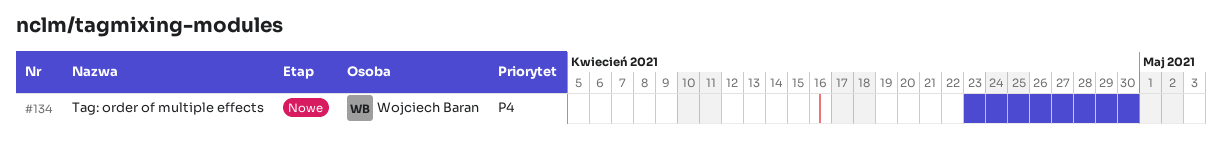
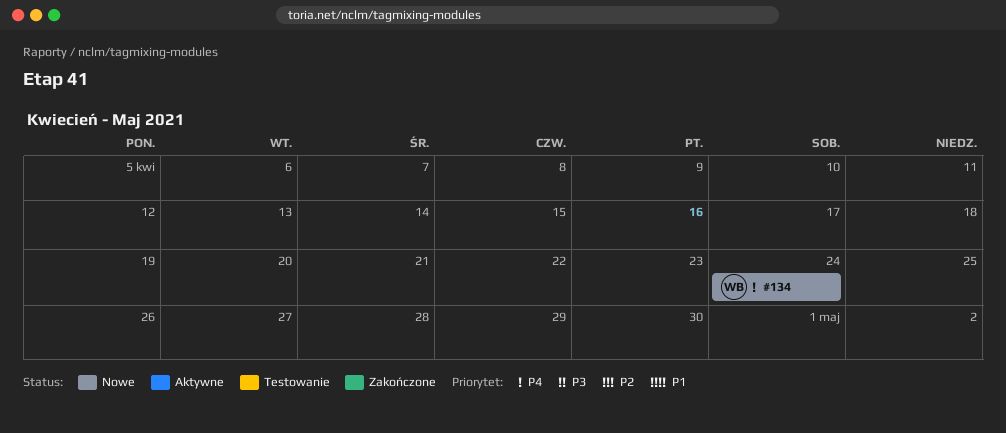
#134, start: Apr 23 -> Apr 24
#134, due: Apr 30 -> Apr 24

